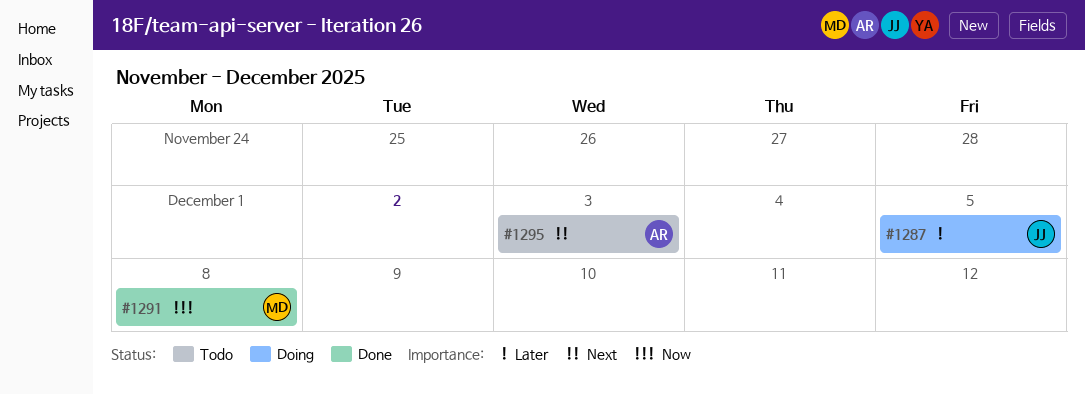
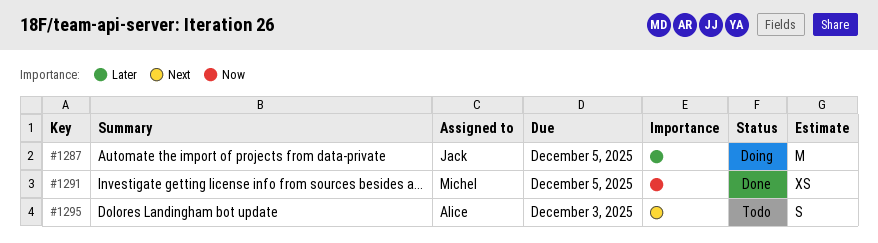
#1291, due: Dec 8 -> Dec 5

